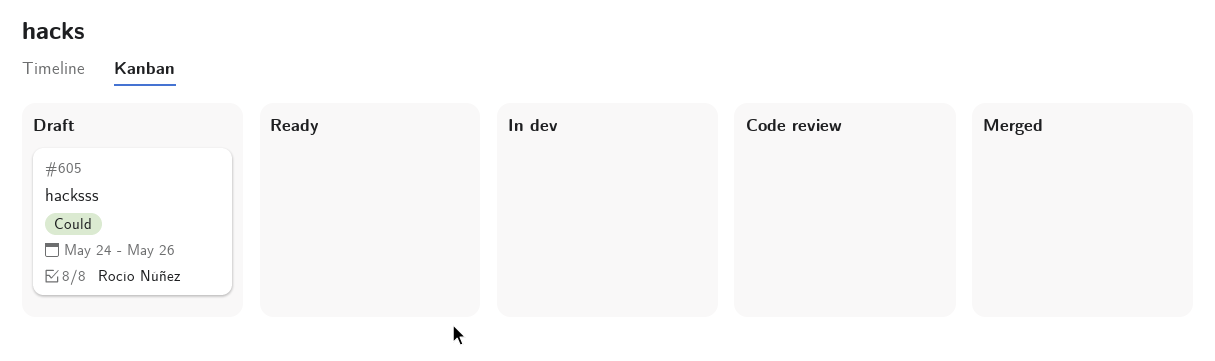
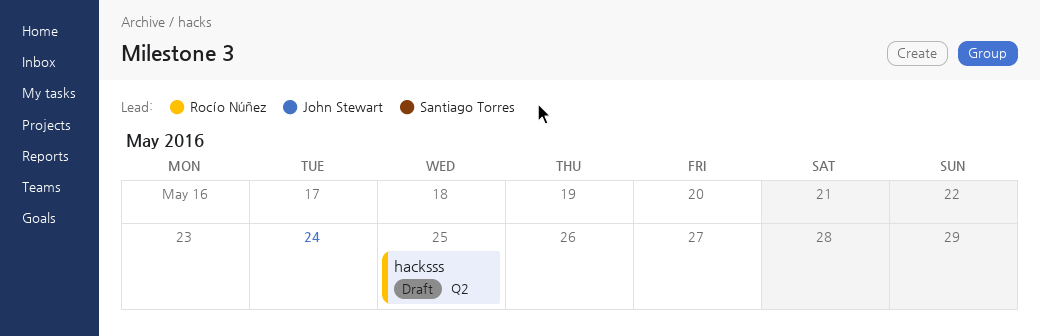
hacksss, due: May 26 -> May 25

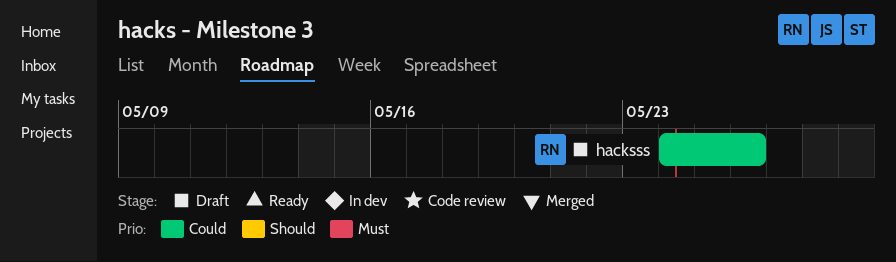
hacksss, due: May 25 -> May 26

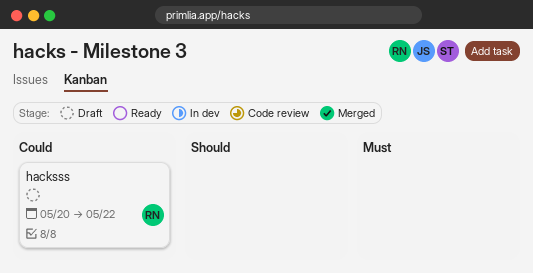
hacksss, start: May 24 -> May 20
hacksss, due: May 26 -> May 22

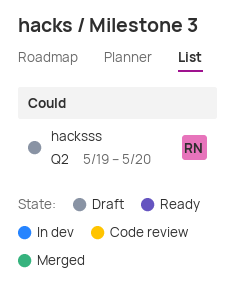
hacksss, start: May 20 -> May 19
hacksss, due: May 22 -> May 20

